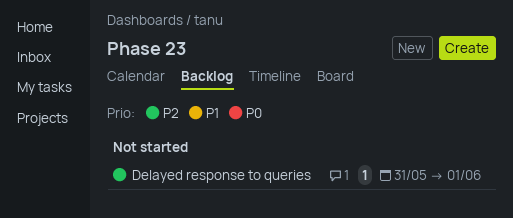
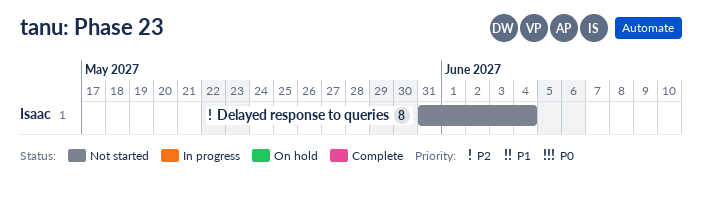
Delayed response to queries, estimate: 1 -> 8
Delayed response to queries, due: Jun 1 -> Jun 4

